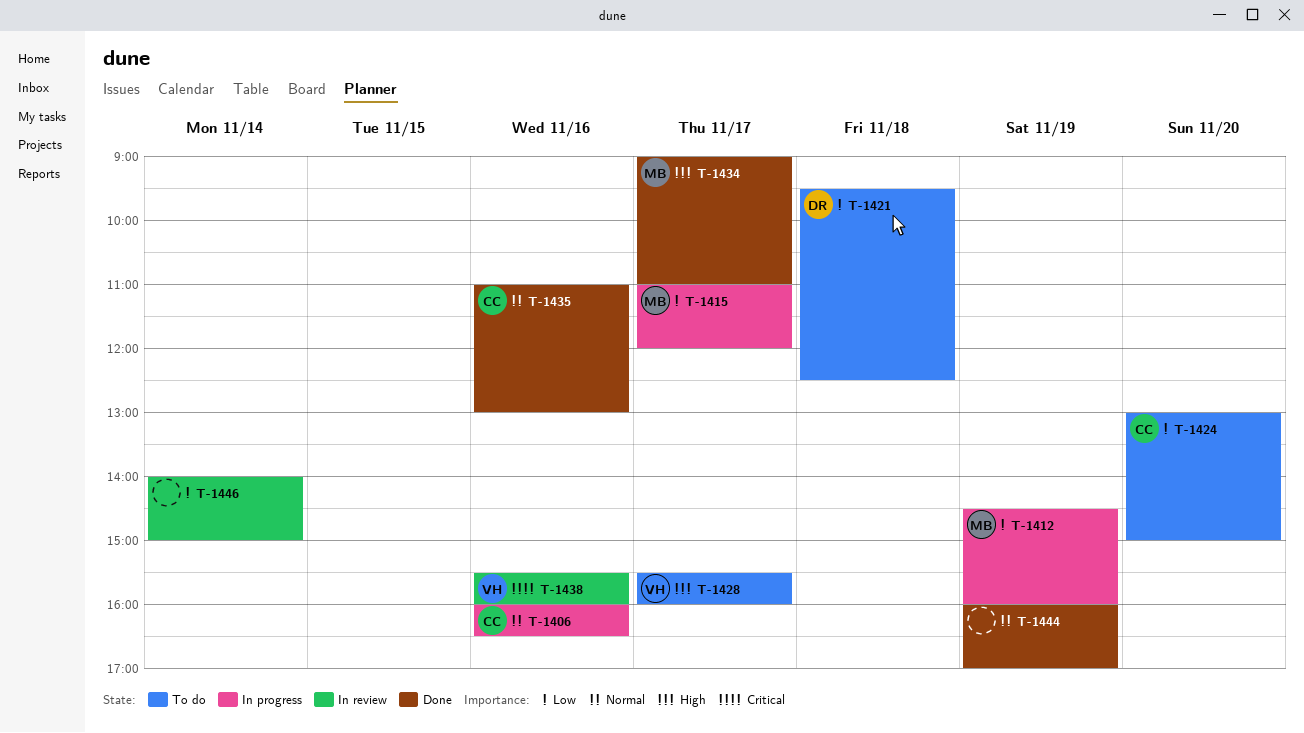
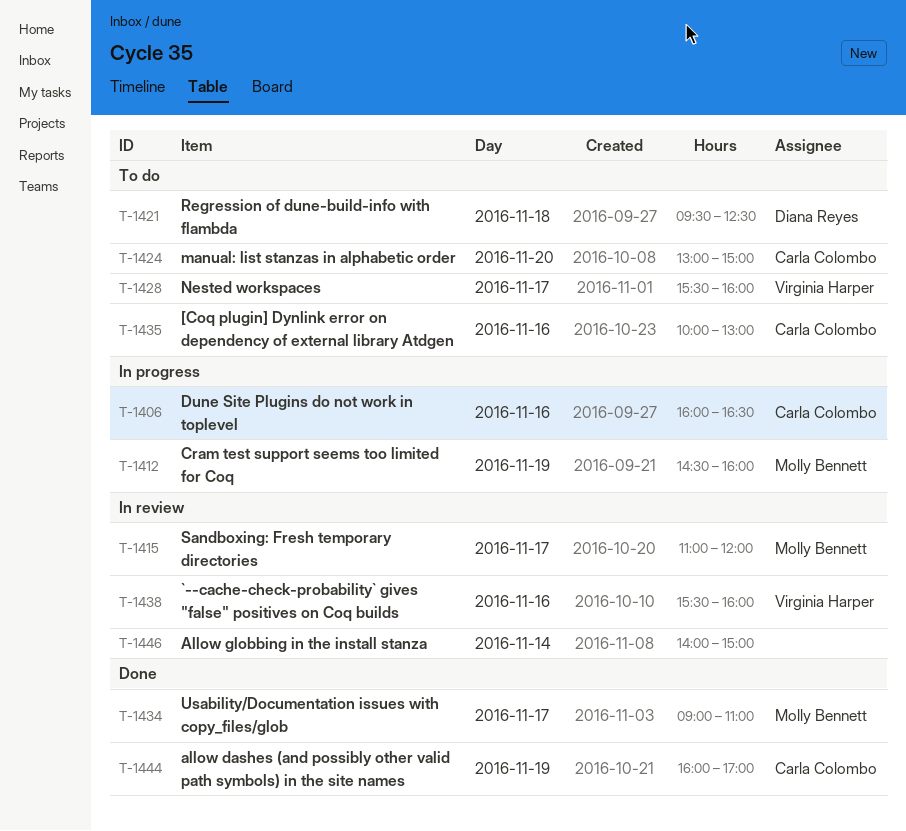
T-1415, status: In progress -> In review
T-1435, status: Done -> To do
T-1435, begins: 11:00 -> 10:00
T-1444, owner: none -> Carla Colombo

